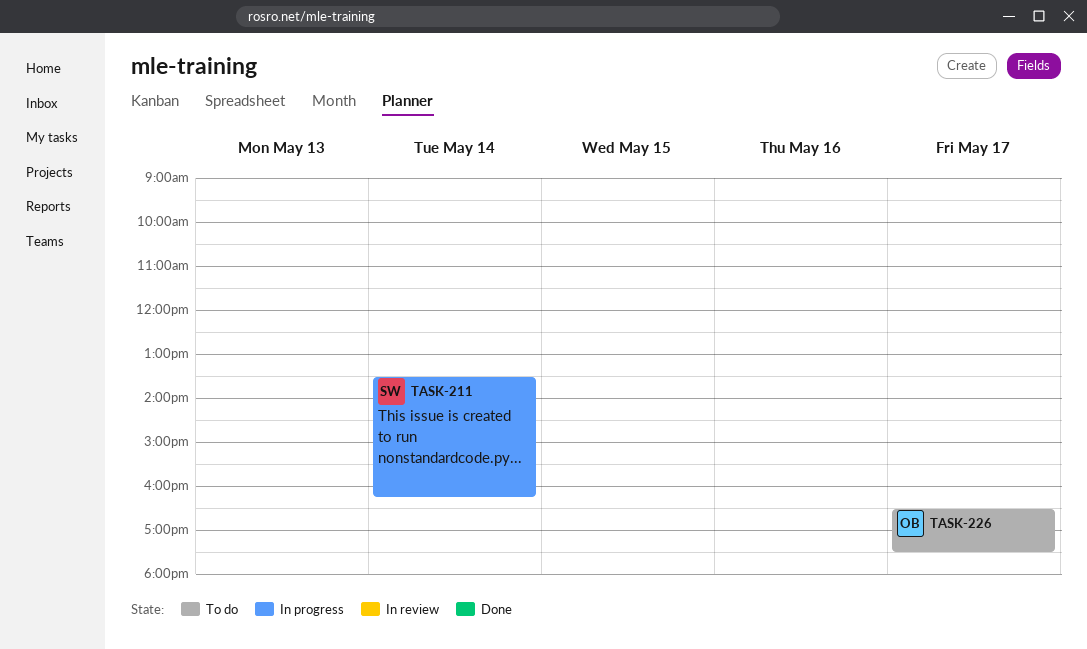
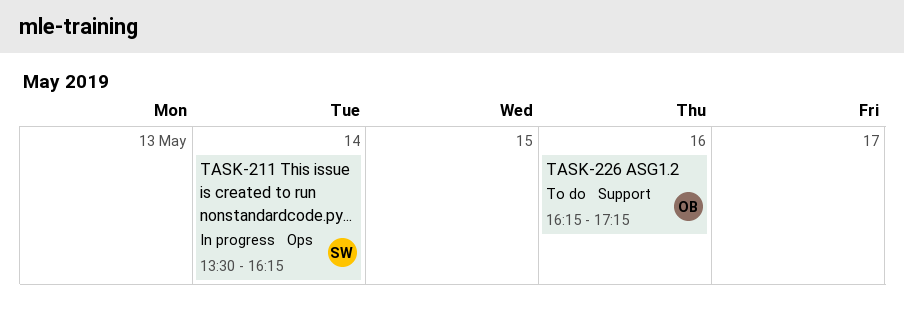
TASK-226, day: May 17 -> May 16
TASK-226, begins: 16:30 -> 16:15
TASK-226, ends: 17:30 -> 17:15

